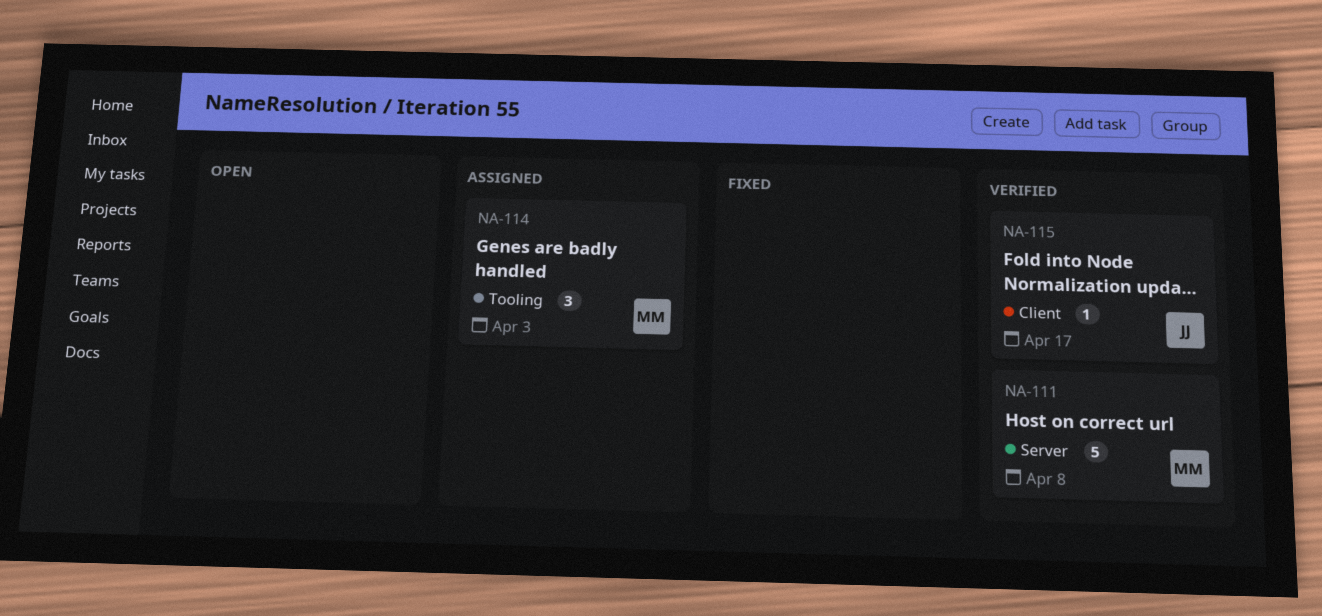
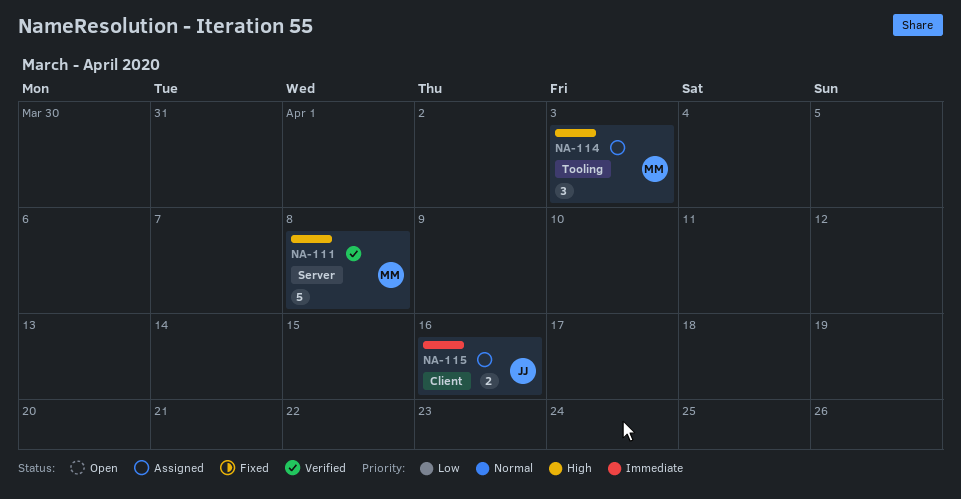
NA-115, status: Verified -> Assigned
NA-115, estimate: 1 -> 2
NA-115, due: Apr 17 -> Apr 16

